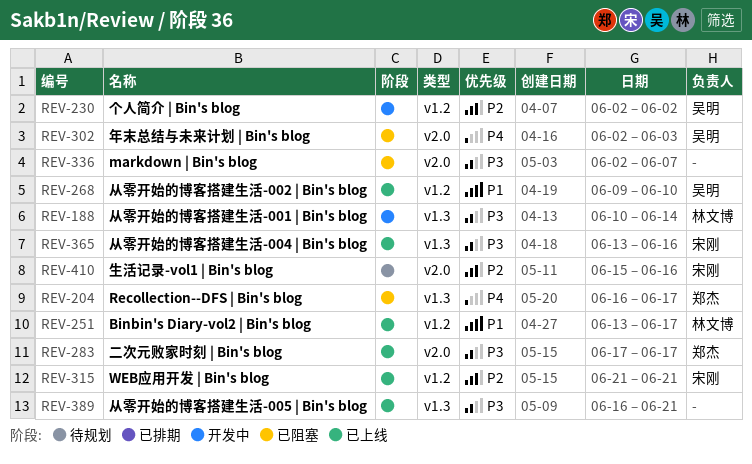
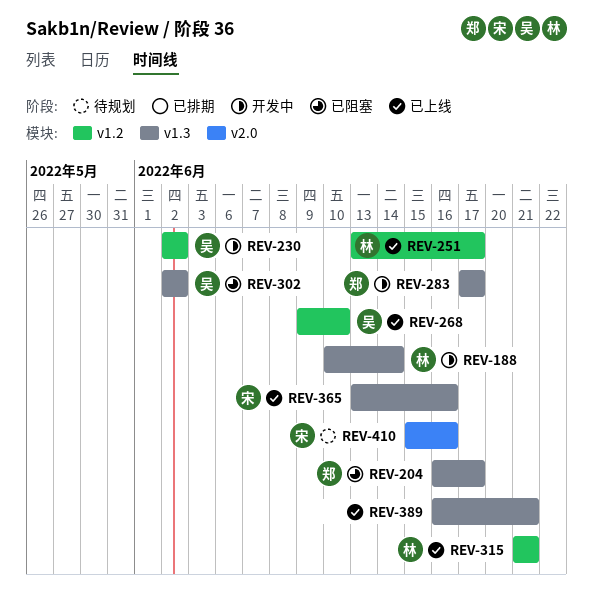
REV-283, status: 已上线 -> 开发中
REV-283, label: v2.0 -> v1.3
REV-302, label: v2.0 -> v1.3
REV-302, due: Jun 3 -> Jun 2
REV-315, owner: 宋刚 -> 林文博
REV-336: present -> none

